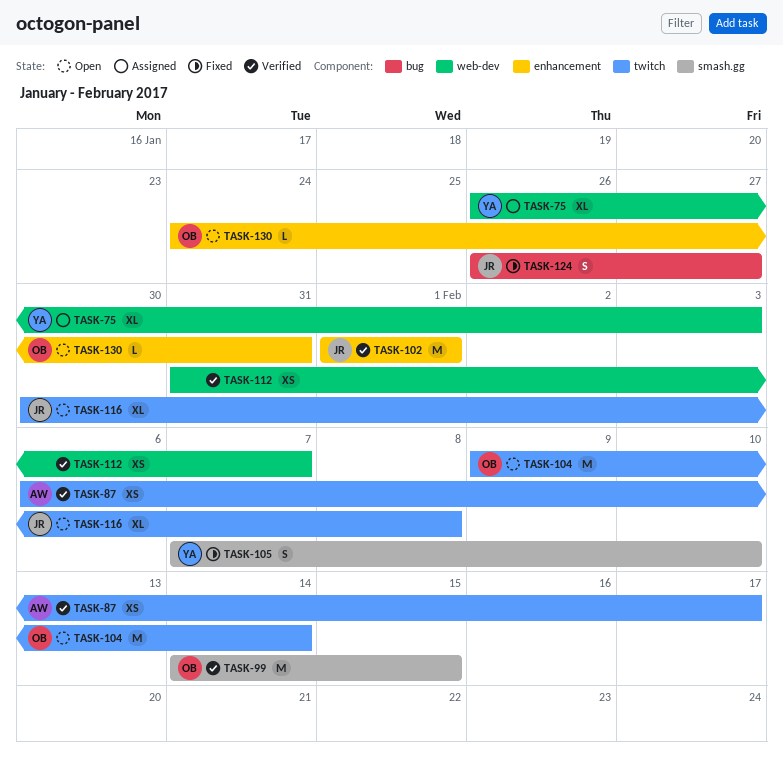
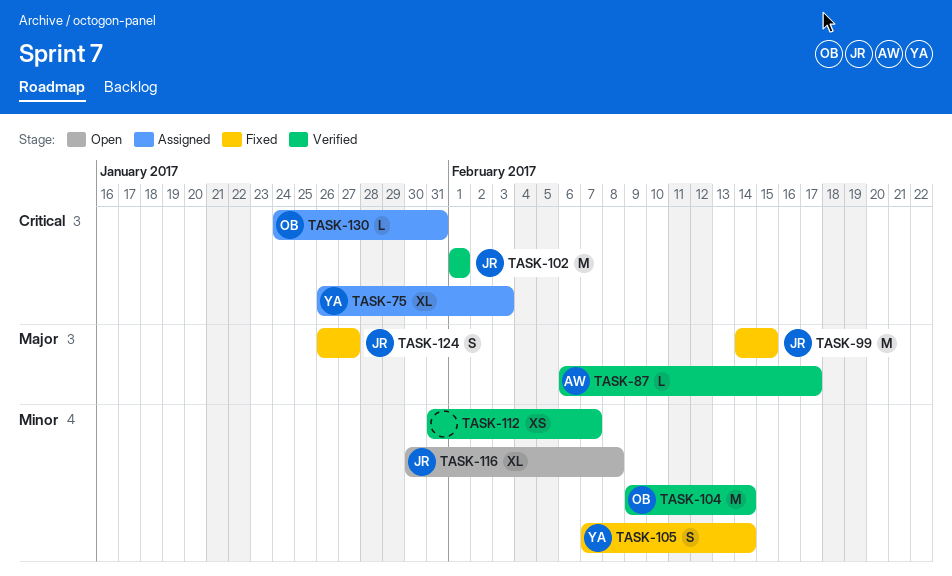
TASK-87, estimate: XS -> L
TASK-99, status: Verified -> Fixed
TASK-99, owner: OB -> JR
TASK-104, status: Open -> Verified
TASK-105, due: Feb 10 -> Feb 14
TASK-130, status: Open -> Assigned

